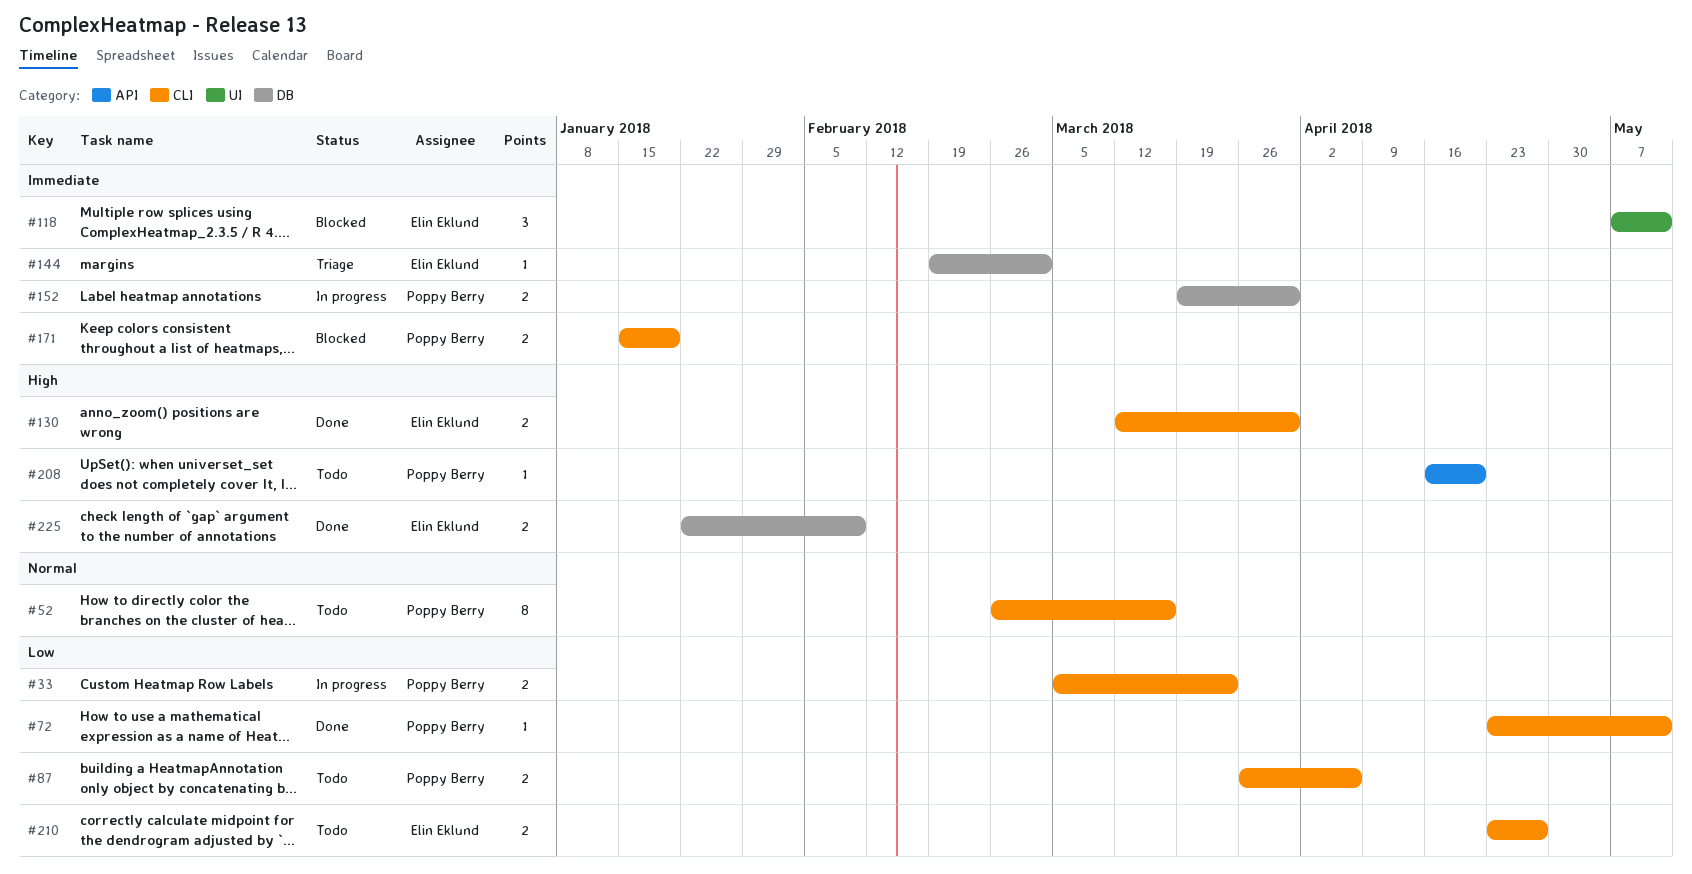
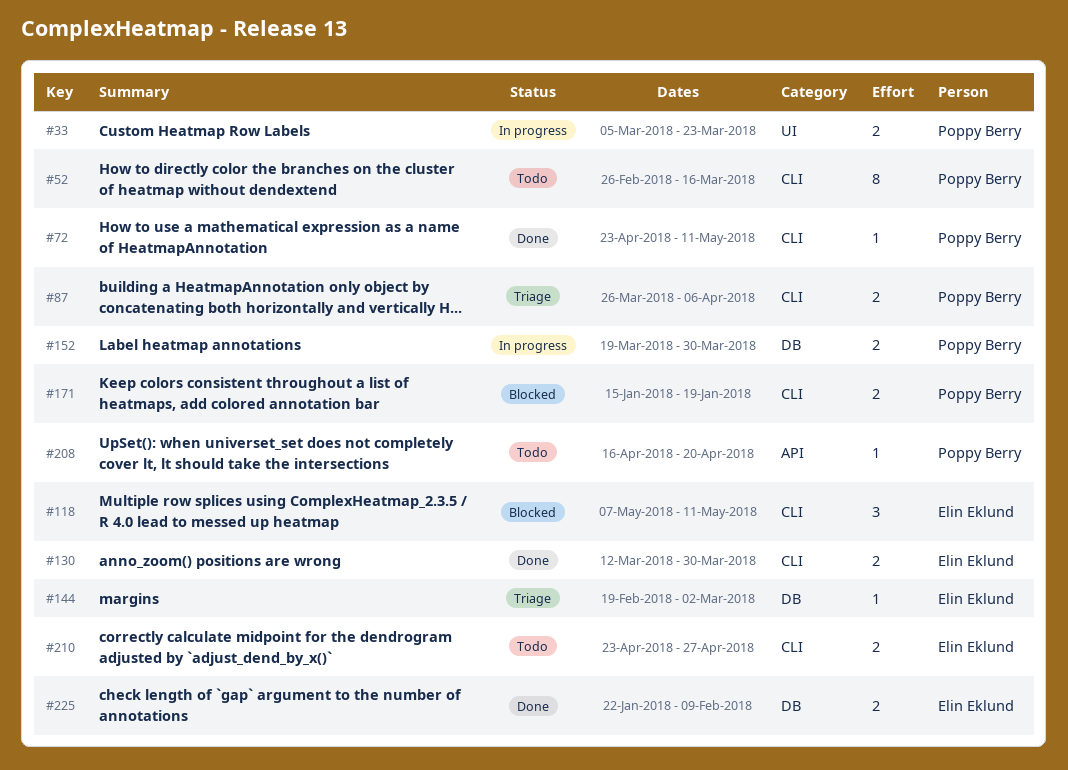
#33, label: CLI -> UI
#87, status: Todo -> Triage
#118, label: UI -> CLI

